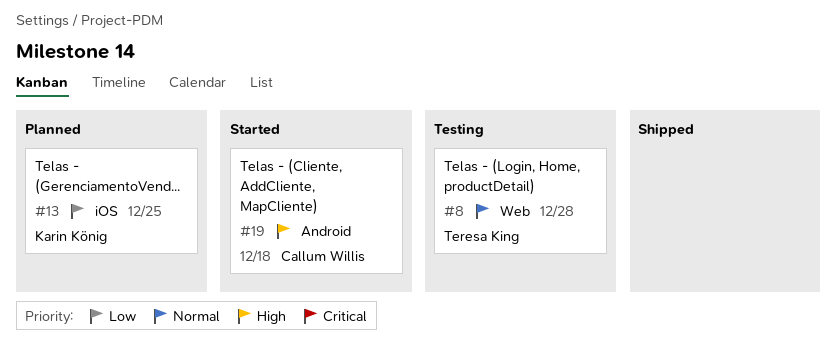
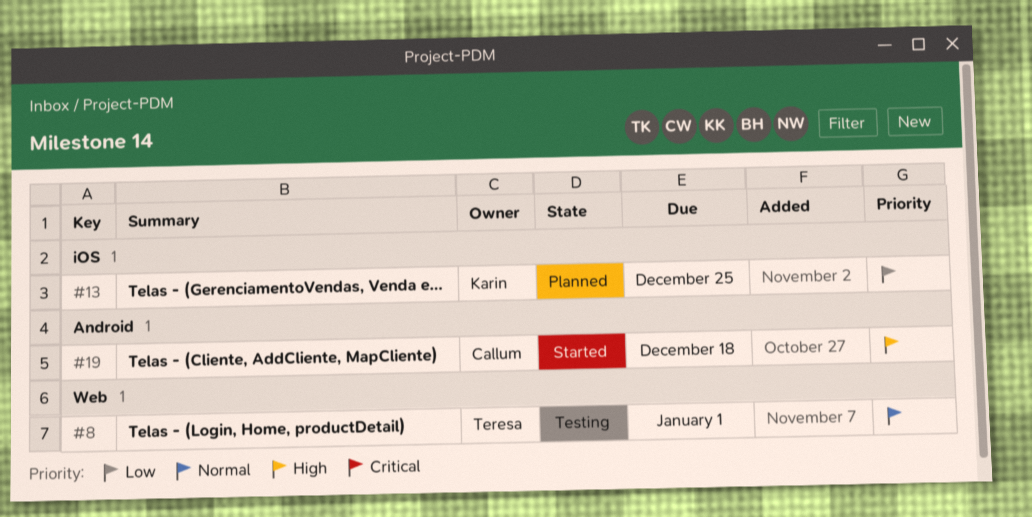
#8, due: Dec 28 -> Jan 1

